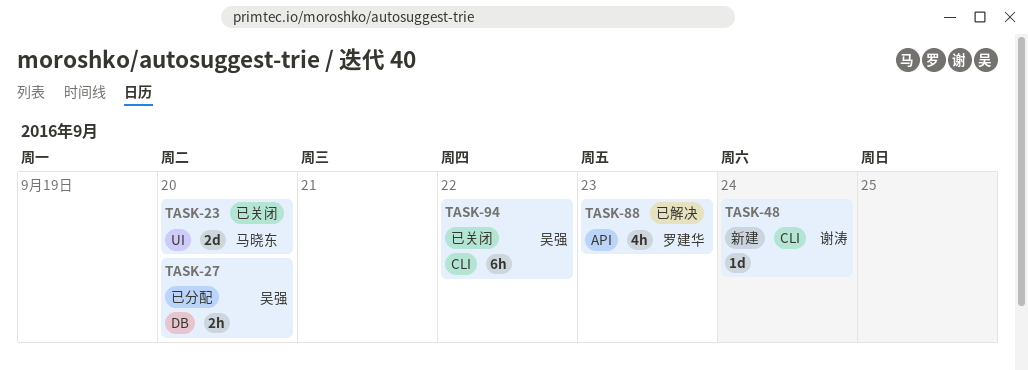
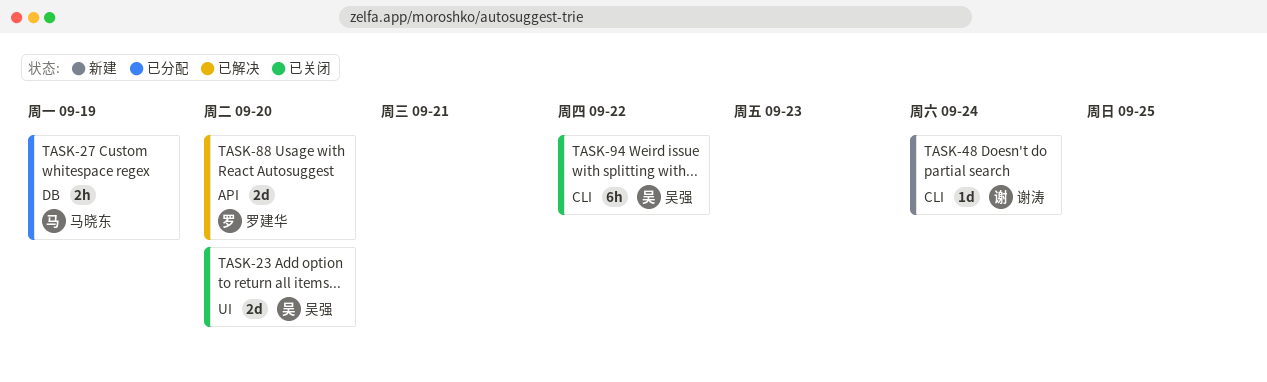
TASK-23, owner: 马晓东 -> 吴强
TASK-27, owner: 吴强 -> 马晓东
TASK-27, due: Sep 20 -> Sep 19
TASK-88, estimate: 4h -> 2d
TASK-88, due: Sep 23 -> Sep 20

